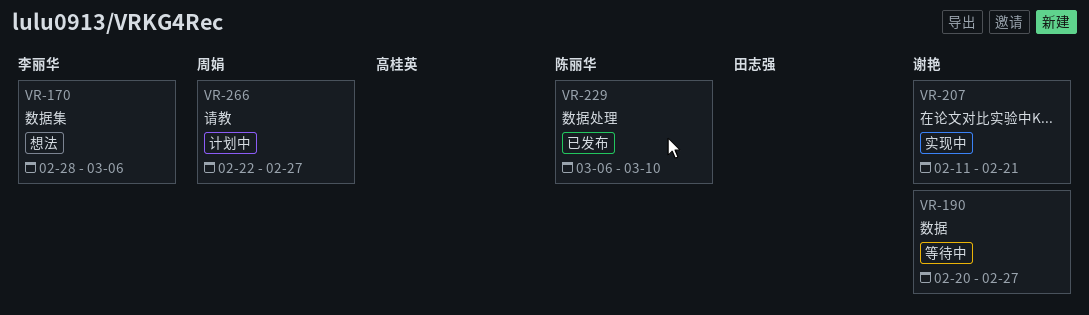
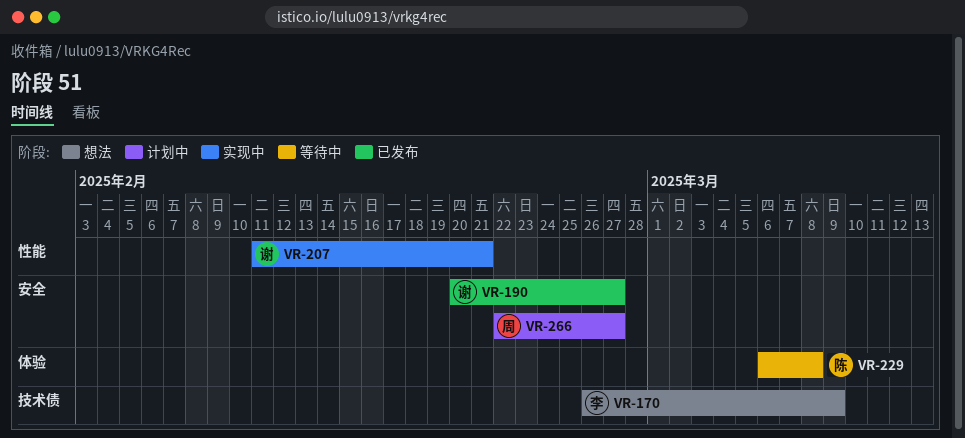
VR-170, start: Feb 28 -> Feb 26
VR-170, due: Mar 6 -> Mar 9
VR-190, status: 等待中 -> 已发布
VR-229, status: 已发布 -> 等待中
VR-229, due: Mar 10 -> Mar 8

